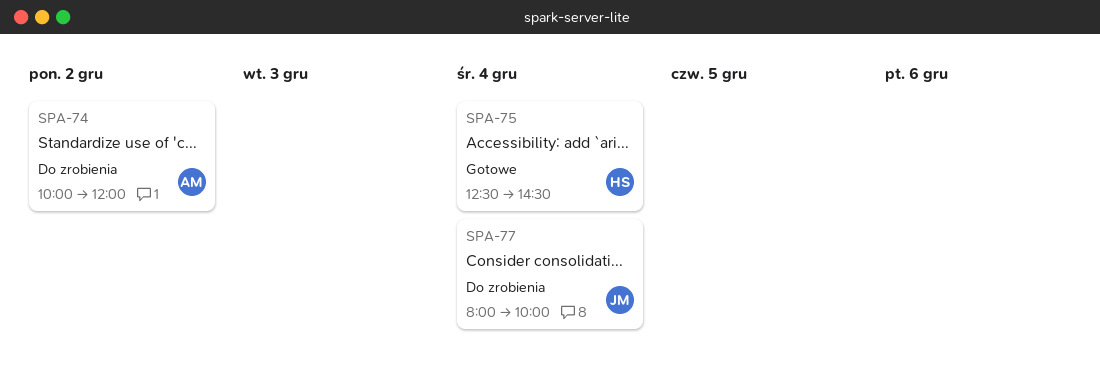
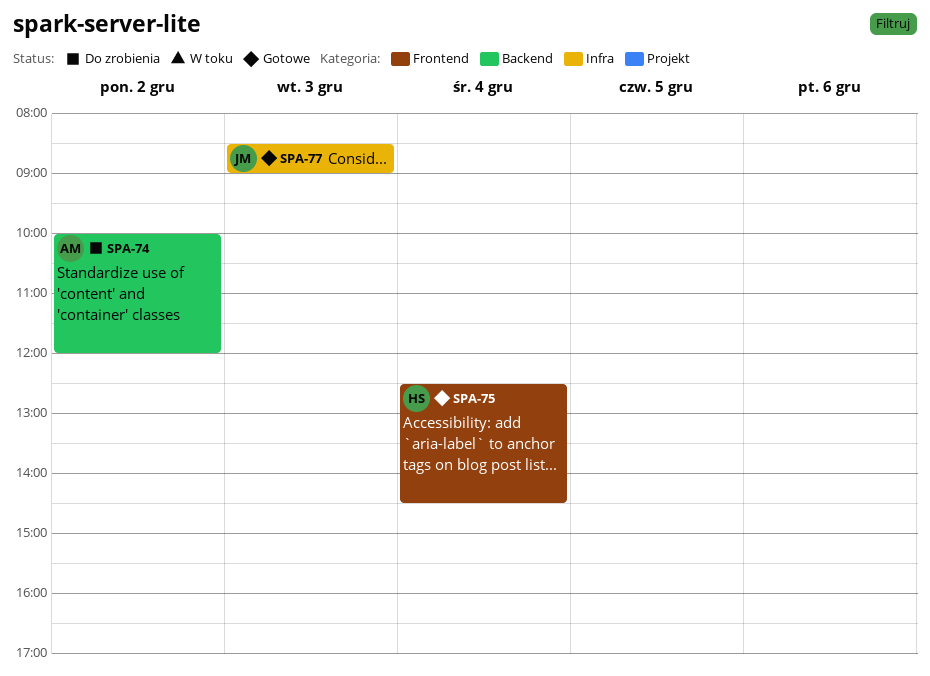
SPA-77, status: Do zrobienia -> Gotowe
SPA-77, day: Dec 4 -> Dec 3
SPA-77, begins: 08:00 -> 08:30
SPA-77, ends: 10:00 -> 09:00

